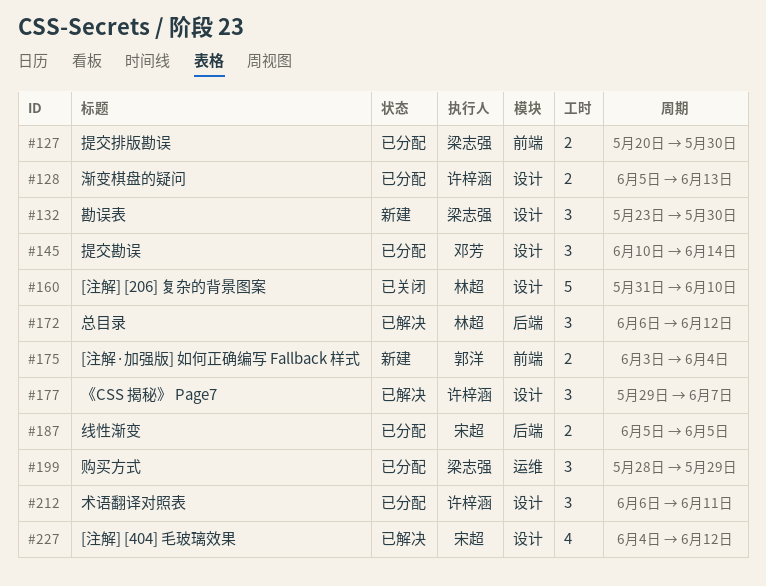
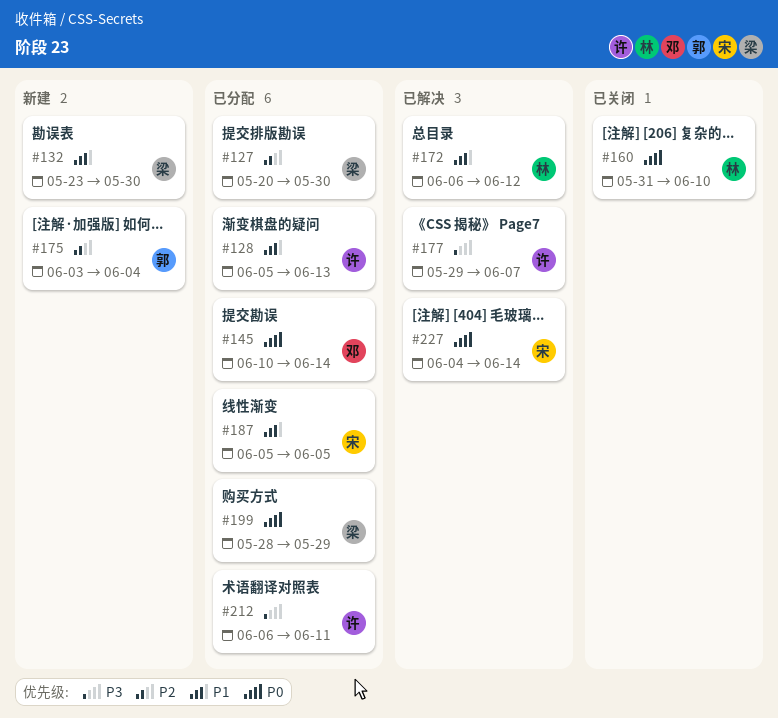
#227, due: Jun 12 -> Jun 14

